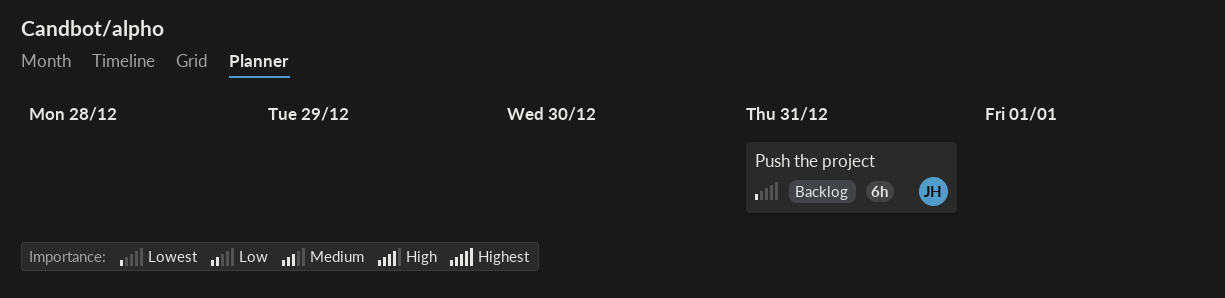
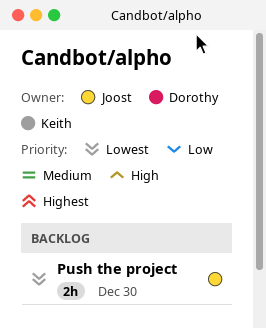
Push the project, estimate: 6h -> 2h
Push the project, due: Dec 31 -> Dec 30

